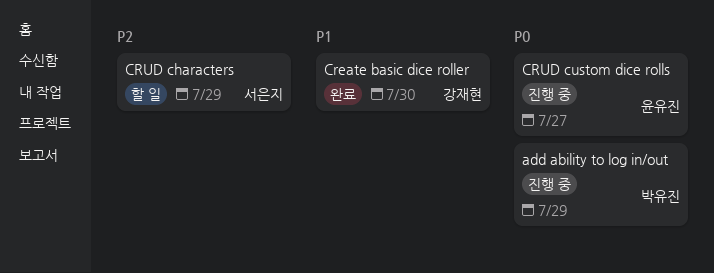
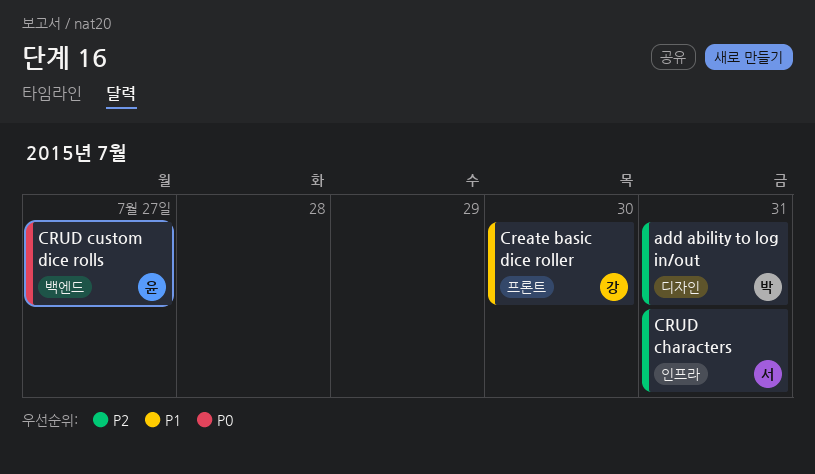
add ability to log in/out, priority: P0 -> P2
add ability to log in/out, due: Jul 29 -> Jul 31
CRUD characters, due: Jul 29 -> Jul 31

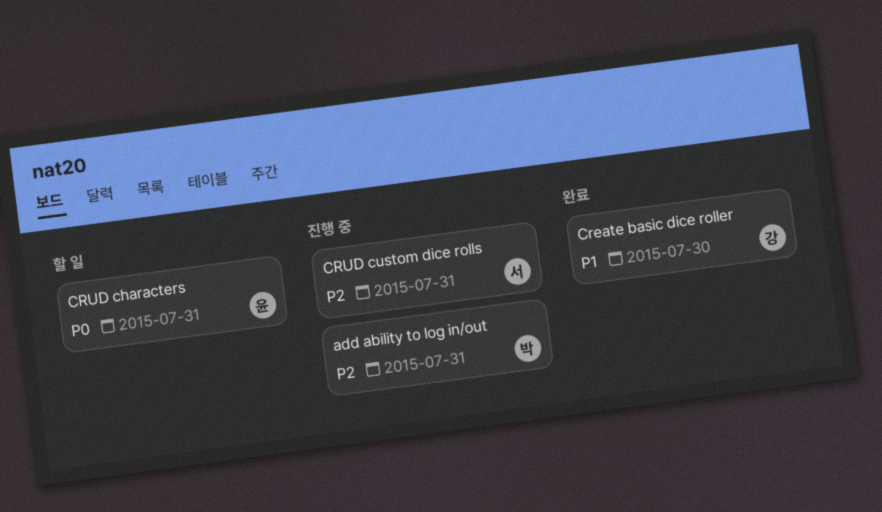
CRUD characters, owner: 서 -> 윤
CRUD characters, priority: P2 -> P0
CRUD custom dice rolls, owner: 윤 -> 서
CRUD custom dice rolls, priority: P0 -> P2
CRUD custom dice rolls, due: Jul 27 -> Jul 31

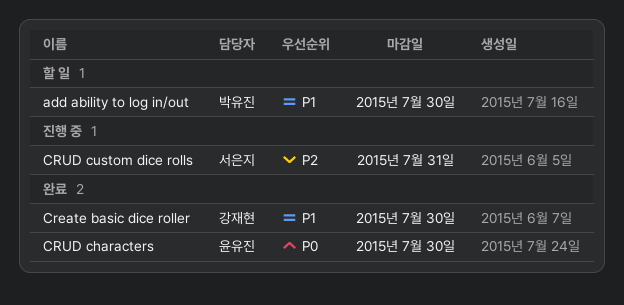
add ability to log in/out, status: 진행 중 -> 할 일
add ability to log in/out, priority: P2 -> P1
add ability to log in/out, due: Jul 31 -> Jul 30
CRUD characters, status: 할 일 -> 완료
CRUD characters, due: Jul 31 -> Jul 30

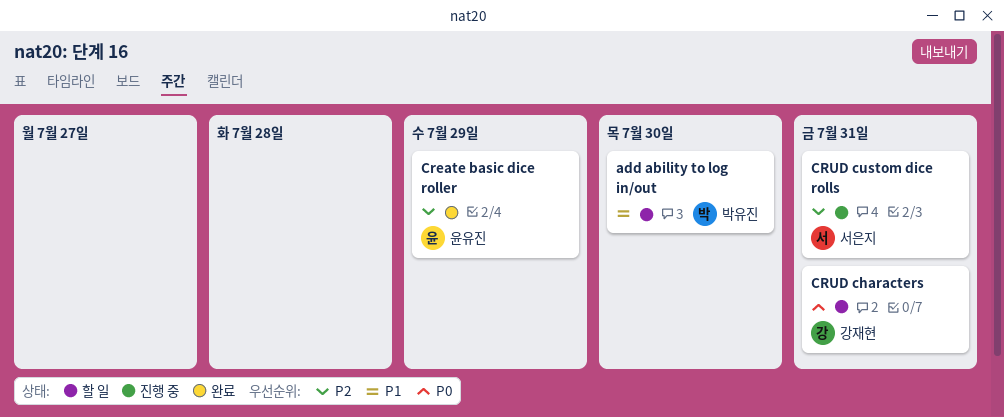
Create basic dice roller, owner: 강재현 -> 윤유진
Create basic dice roller, priority: P1 -> P2
Create basic dice roller, due: Jul 30 -> Jul 29
CRUD characters, status: 완료 -> 할 일
CRUD characters, owner: 윤유진 -> 강재현
CRUD characters, due: Jul 30 -> Jul 31

